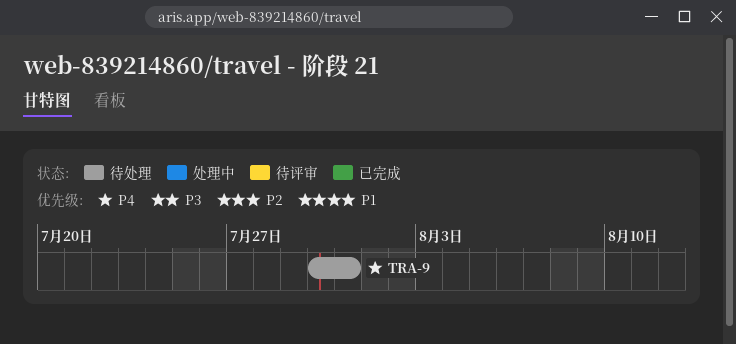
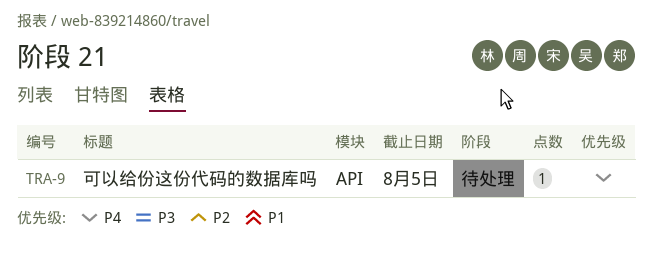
TRA-9, due: Jul 31 -> Aug 5

